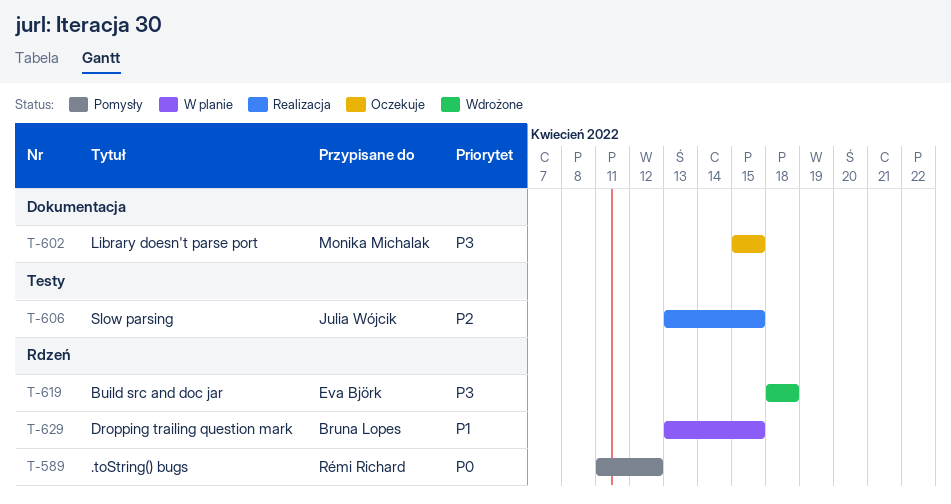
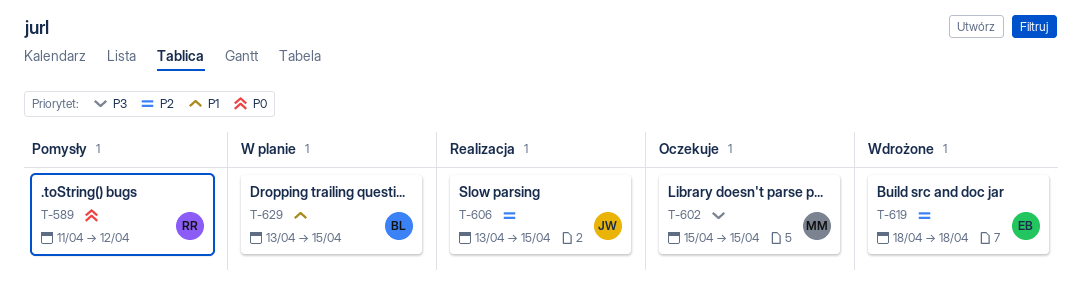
T-619, priority: P3 -> P2

